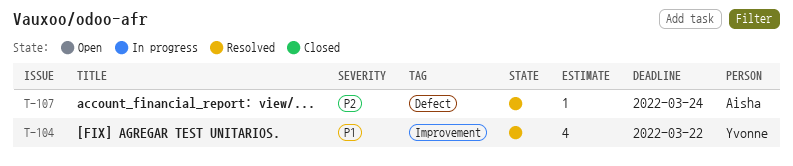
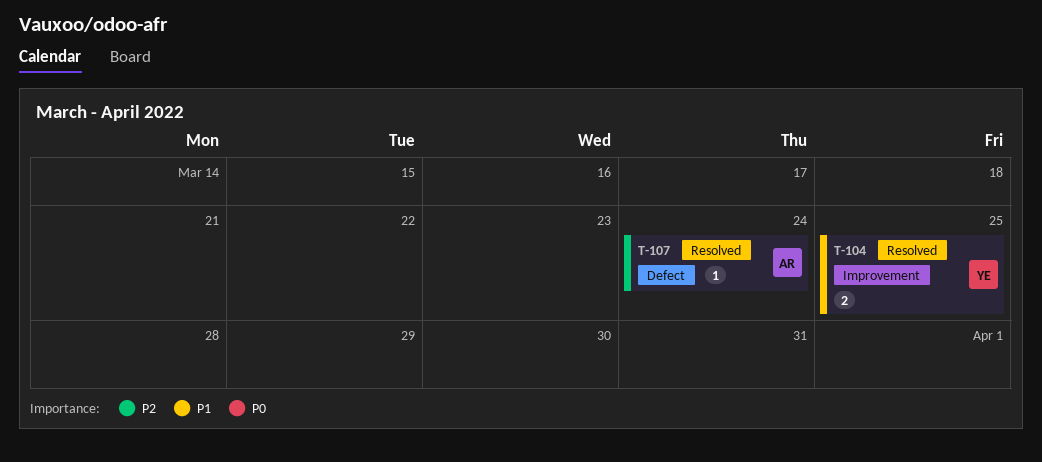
T-104, estimate: 4 -> 2
T-104, due: Mar 22 -> Mar 25

